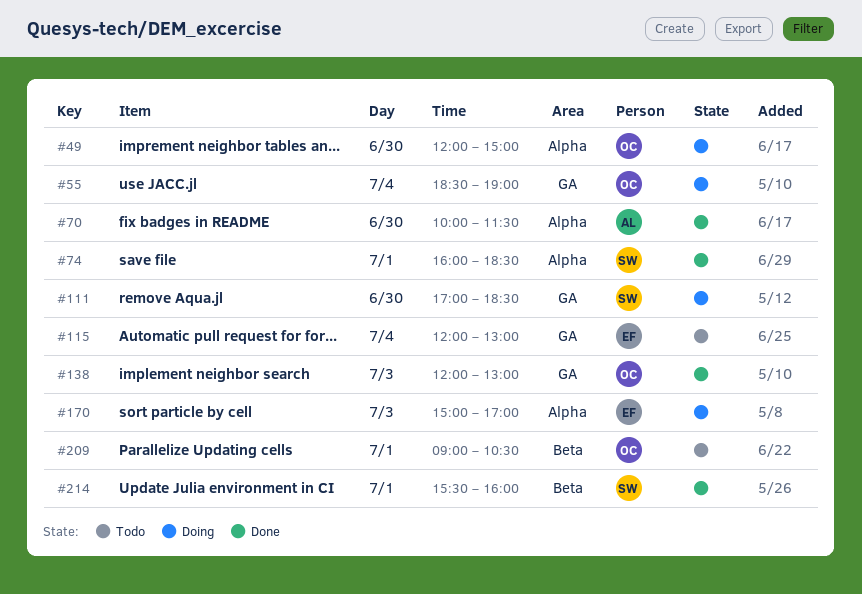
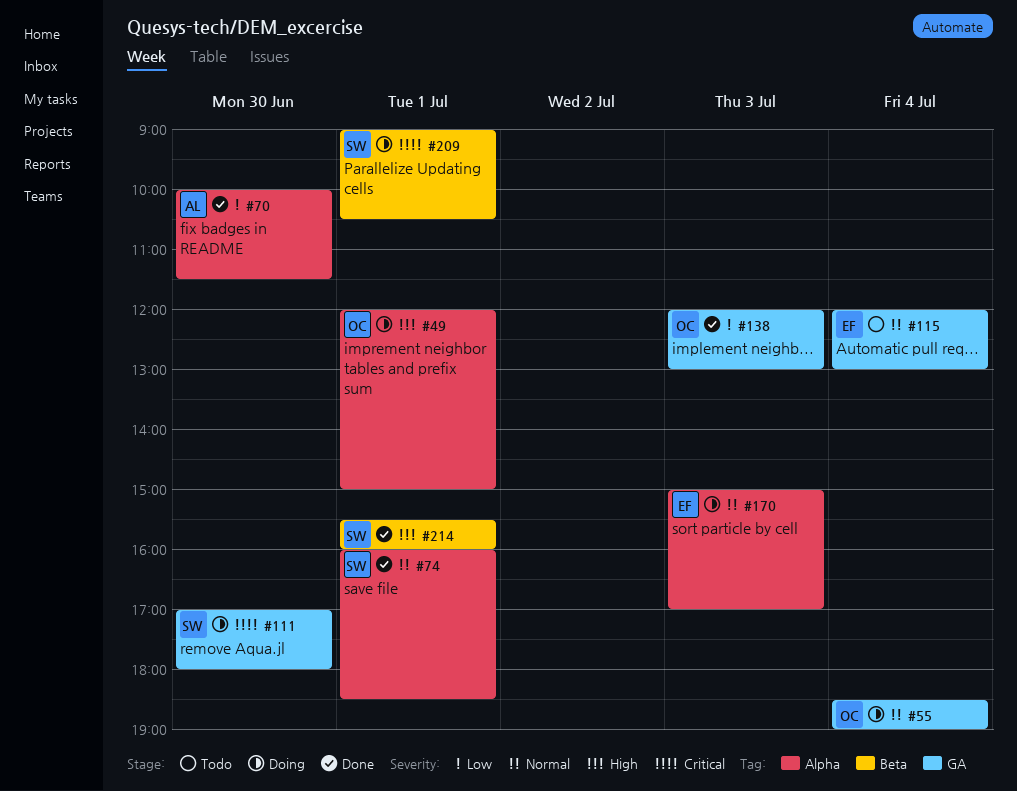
#49, day: Jun 30 -> Jul 1
#111, ends: 18:30 -> 18:00
#209, status: Todo -> Doing
#209, owner: OC -> SW

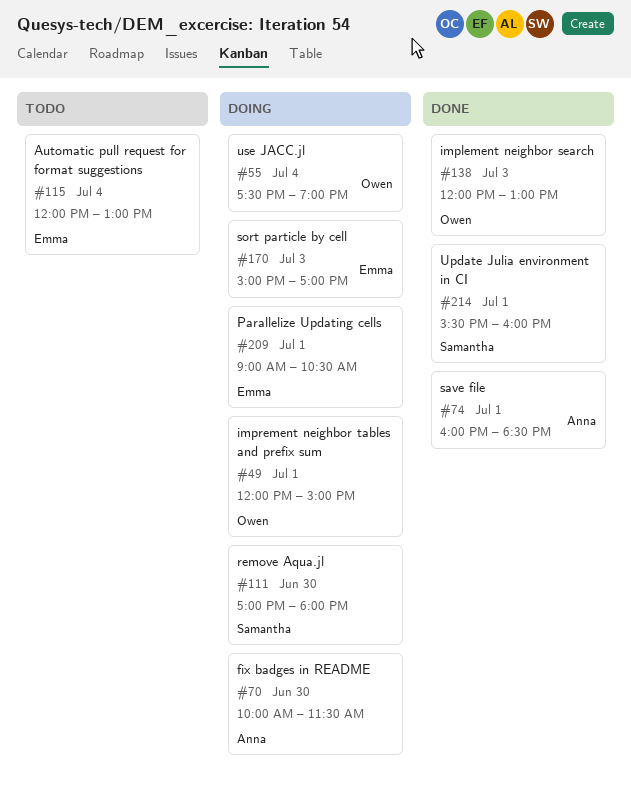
#55, begins: 18:30 -> 17:30
#70, status: Done -> Doing
#74, owner: Samantha -> Anna
#209, owner: Samantha -> Emma

